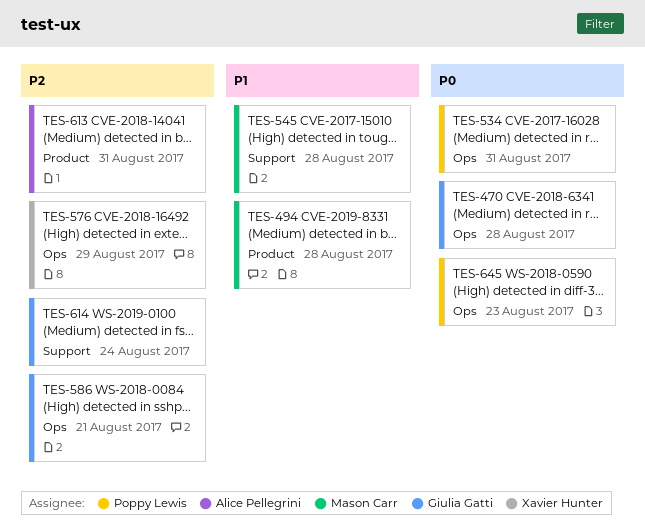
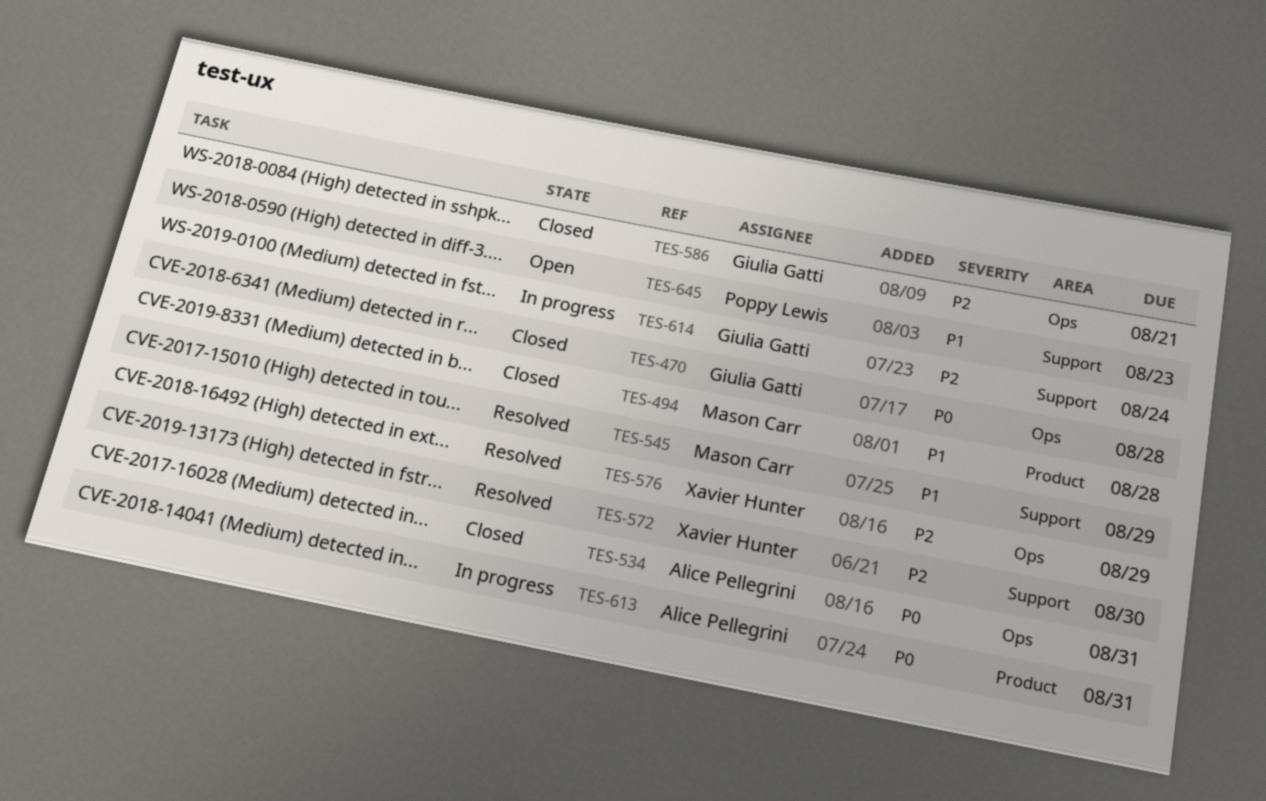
TES-534, owner: Poppy Lewis -> Alice Pellegrini
TES-545, due: Aug 28 -> Aug 29
TES-572: none -> present
TES-613, priority: P2 -> P0
TES-645, priority: P0 -> P1
TES-645, label: Ops -> Support

